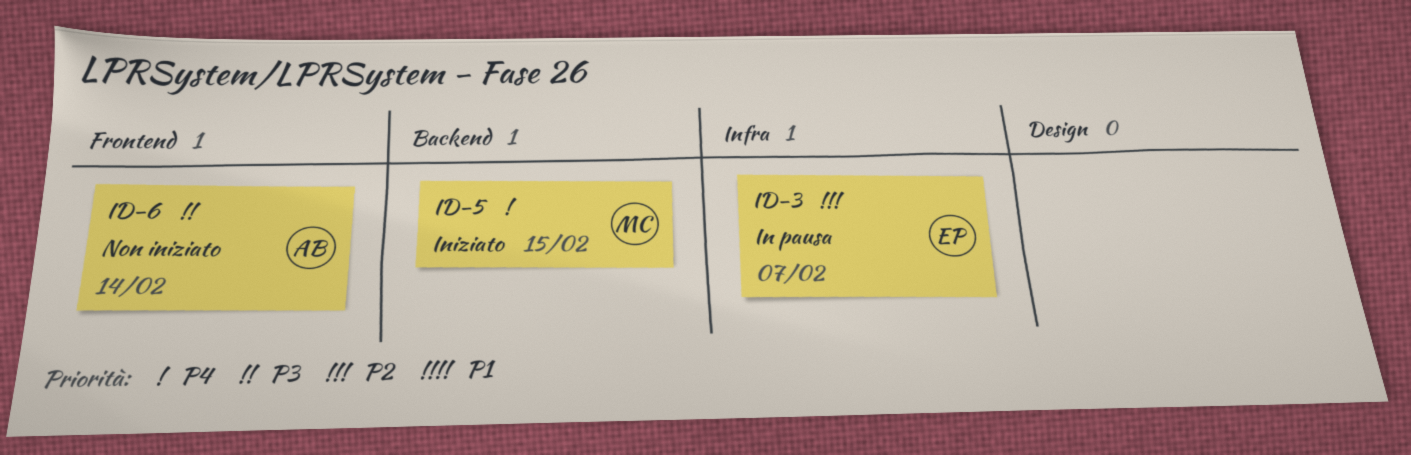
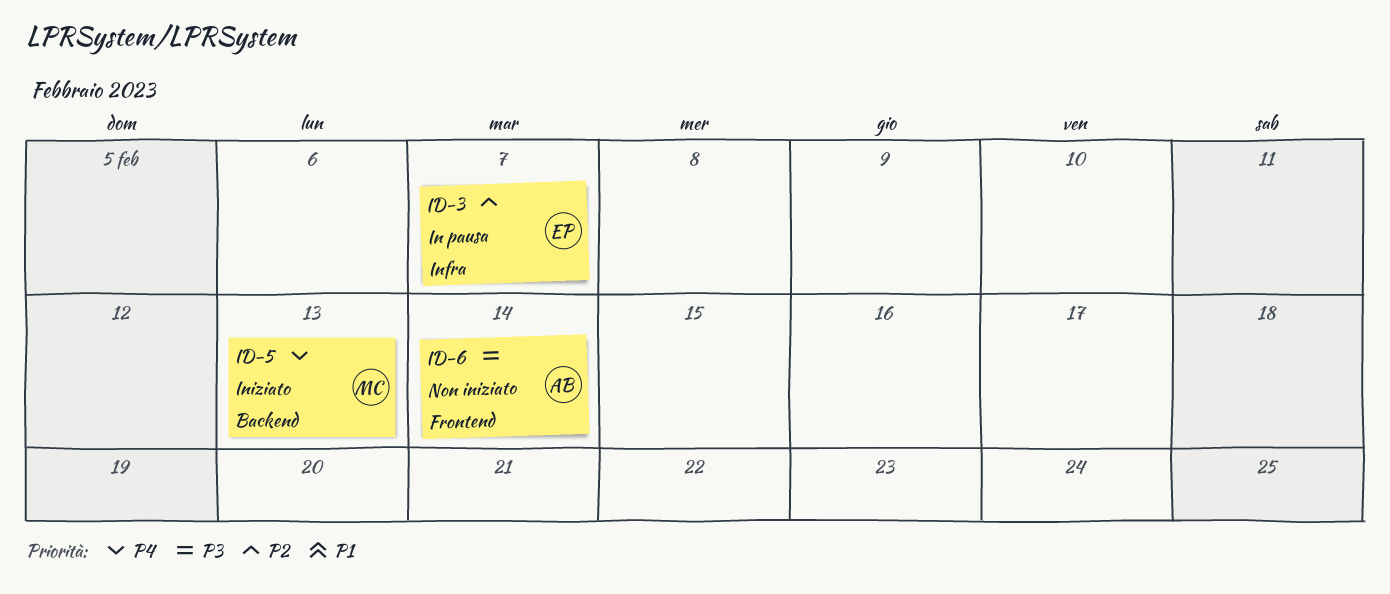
ID-5, due: Feb 15 -> Feb 13

